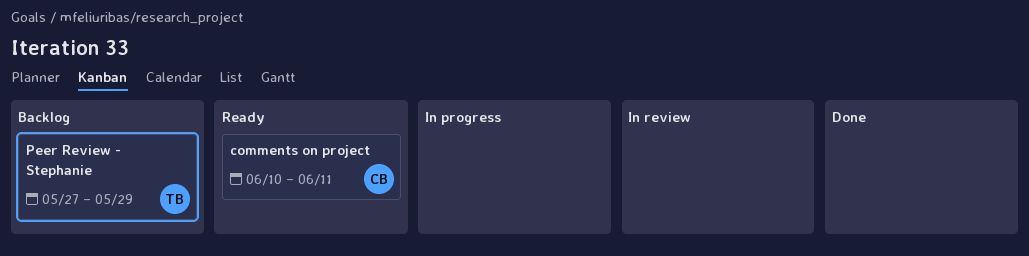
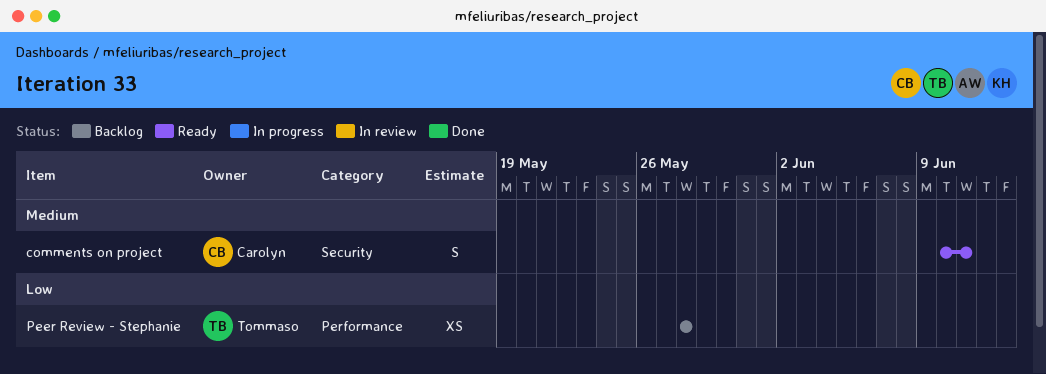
Peer Review - Stephanie, start: May 27 -> May 28
Peer Review - Stephanie, due: May 29 -> May 28

